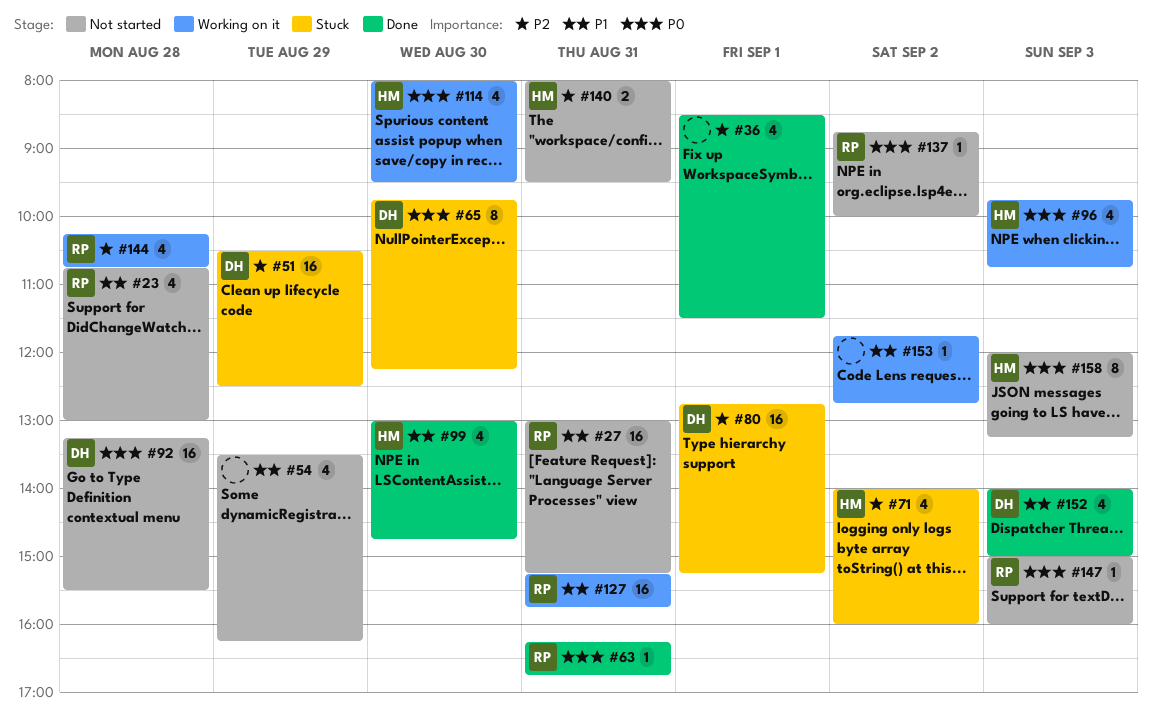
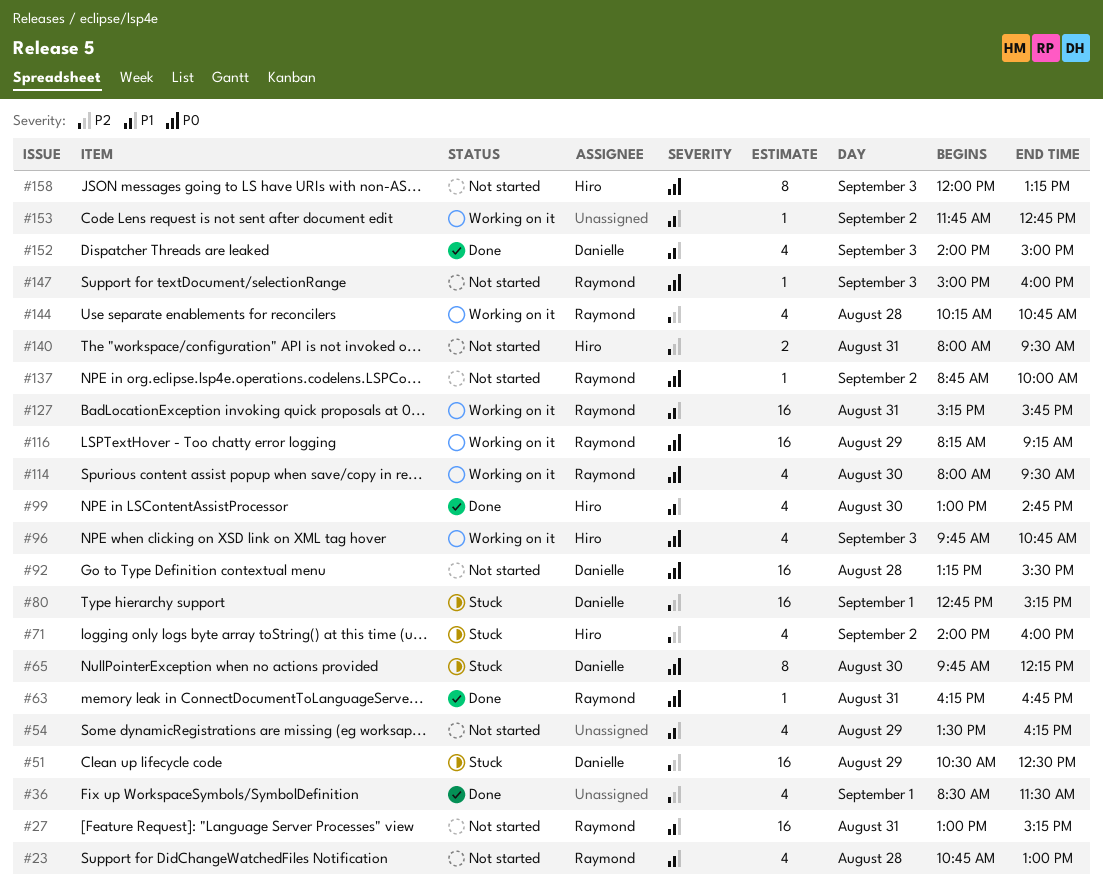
#114, owner: Hiro -> Raymond
#116: none -> present

